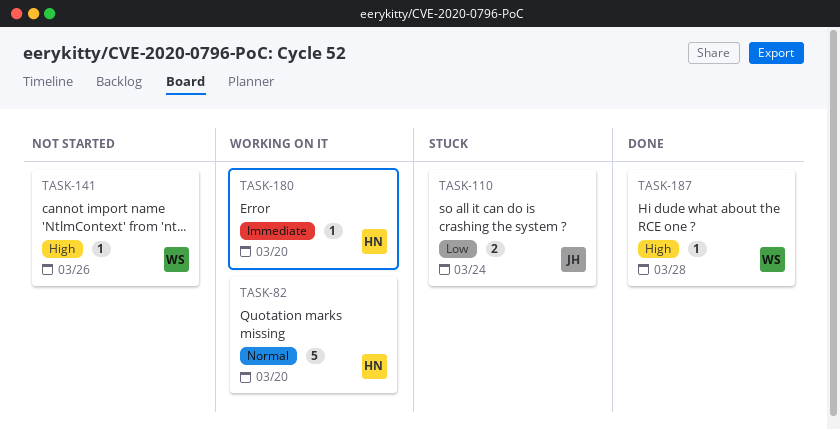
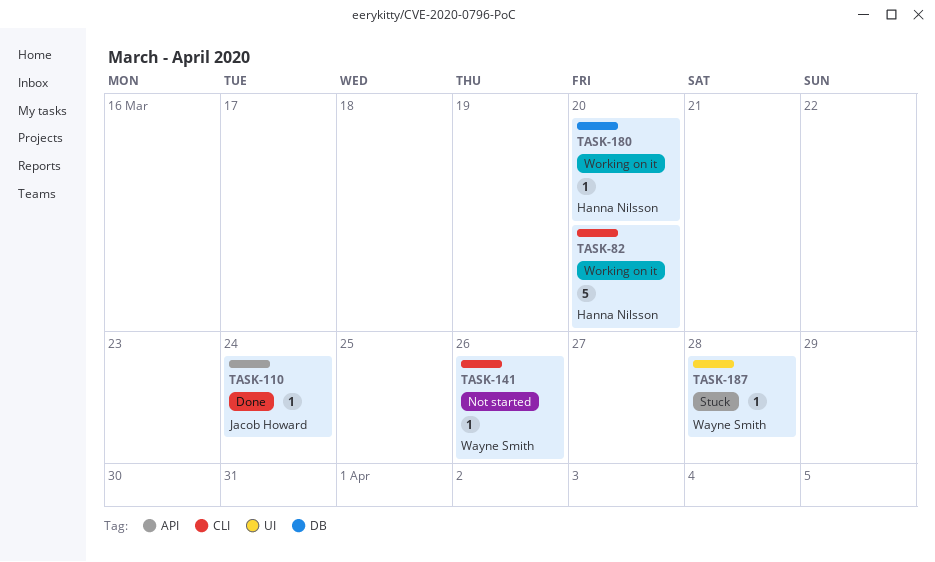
TASK-110, status: Stuck -> Done
TASK-110, estimate: 2 -> 1
TASK-187, status: Done -> Stuck

